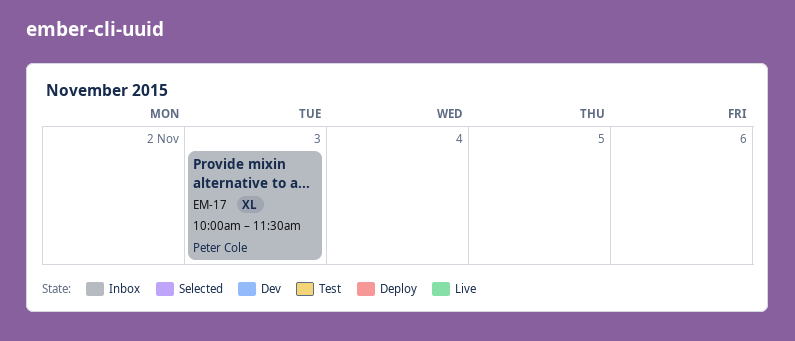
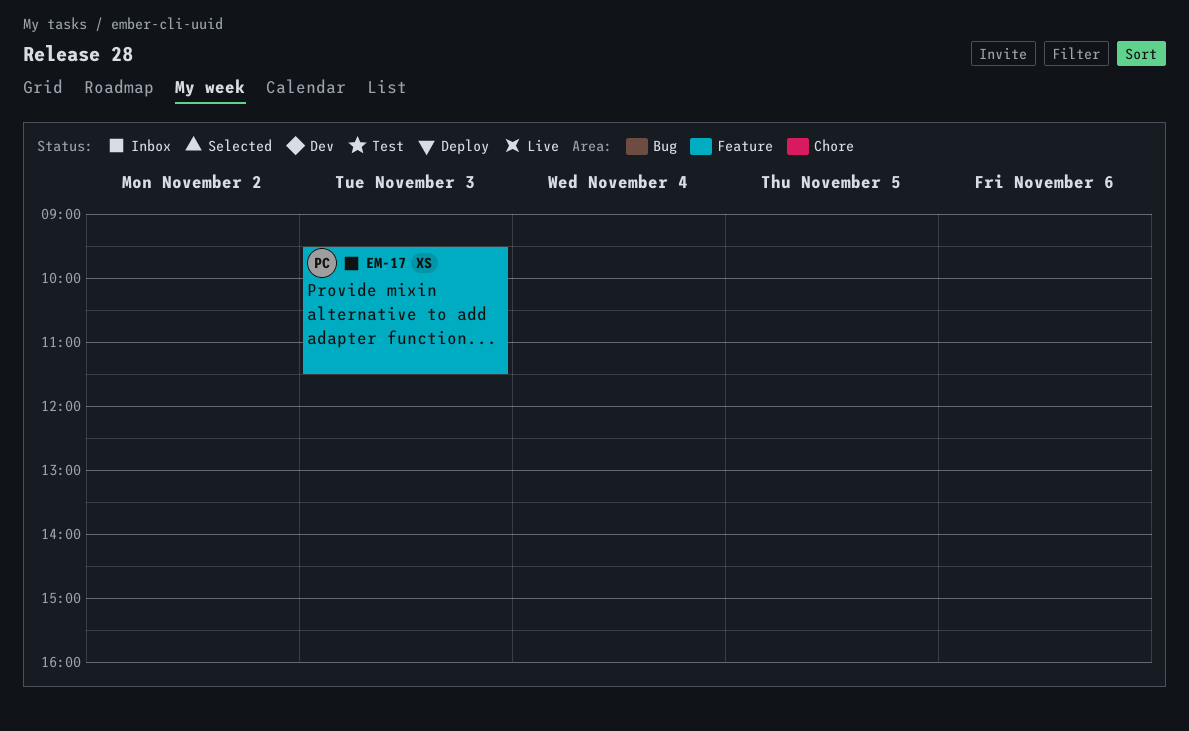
EM-17, estimate: XL -> XS
EM-17, begins: 10:00 -> 09:30

